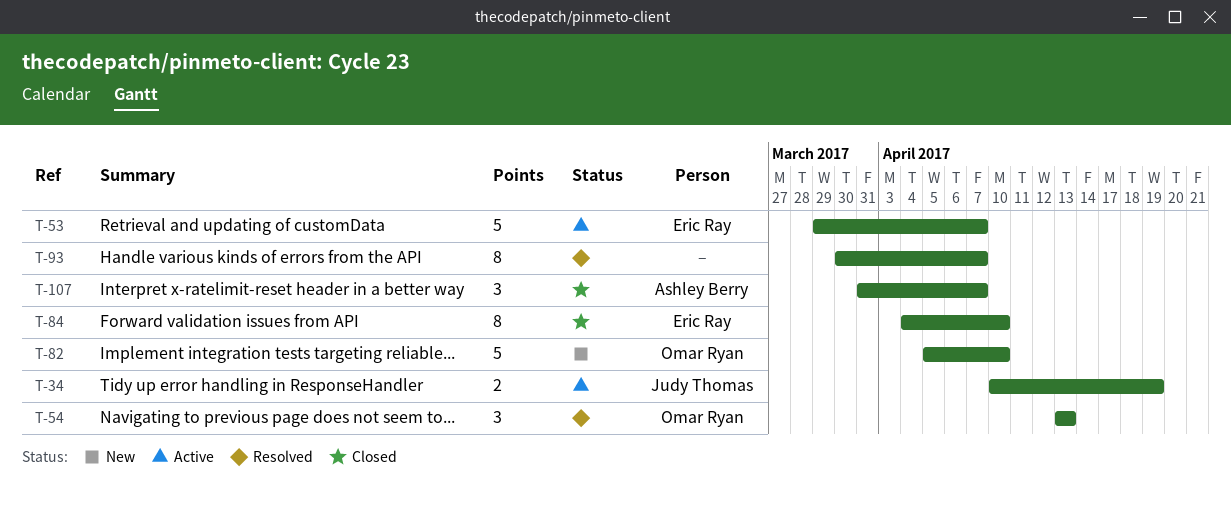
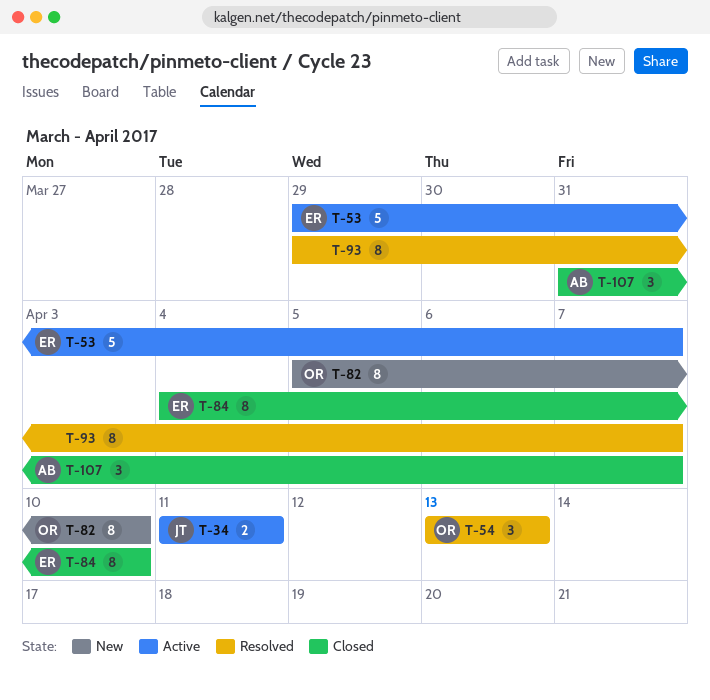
T-34, start: Apr 10 -> Apr 11
T-34, due: Apr 19 -> Apr 11
T-82, estimate: 5 -> 8
T-93, start: Mar 30 -> Mar 29

